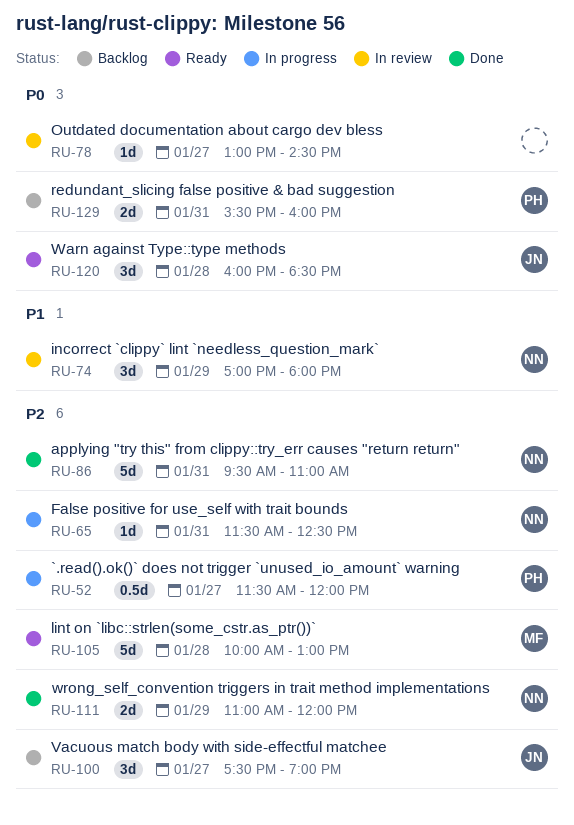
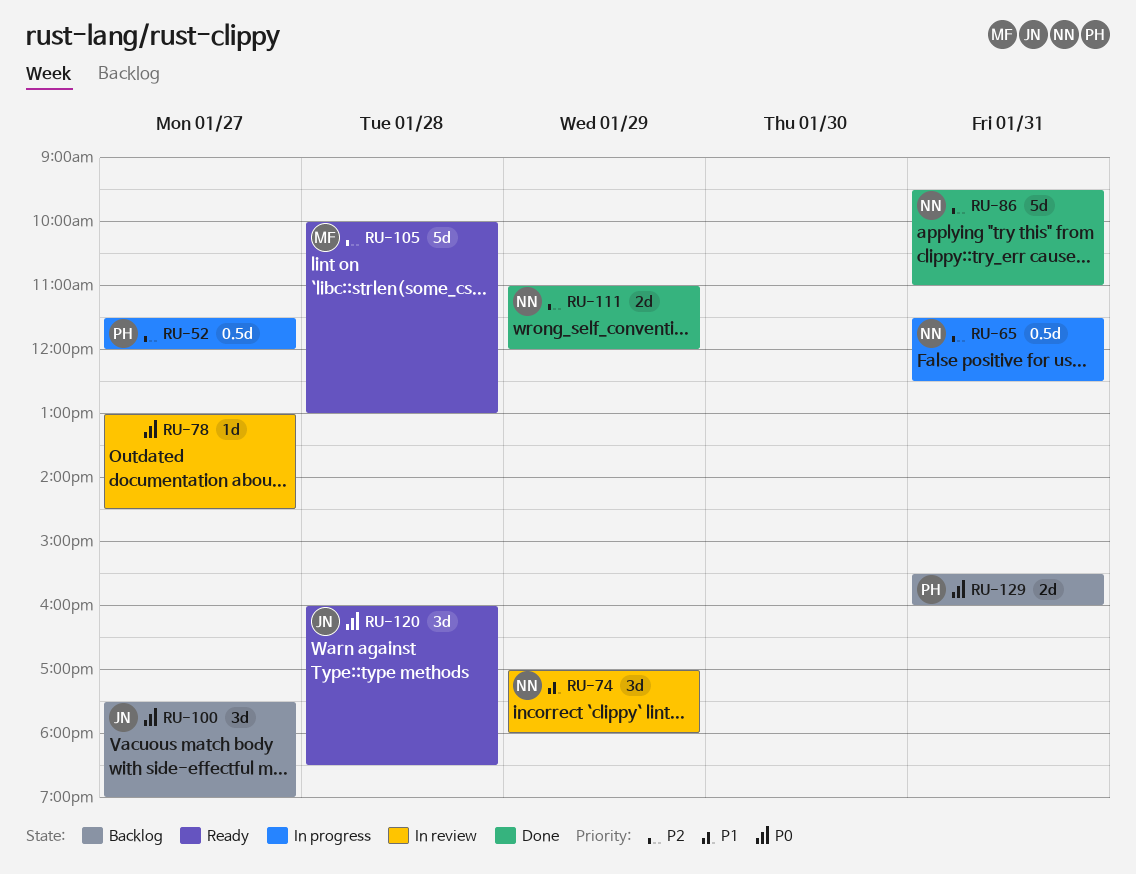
RU-65, estimate: 1d -> 0.5d
RU-100, priority: P2 -> P0

